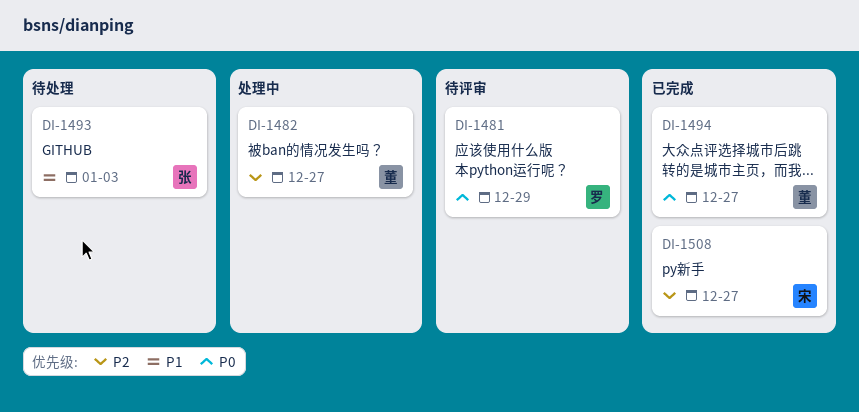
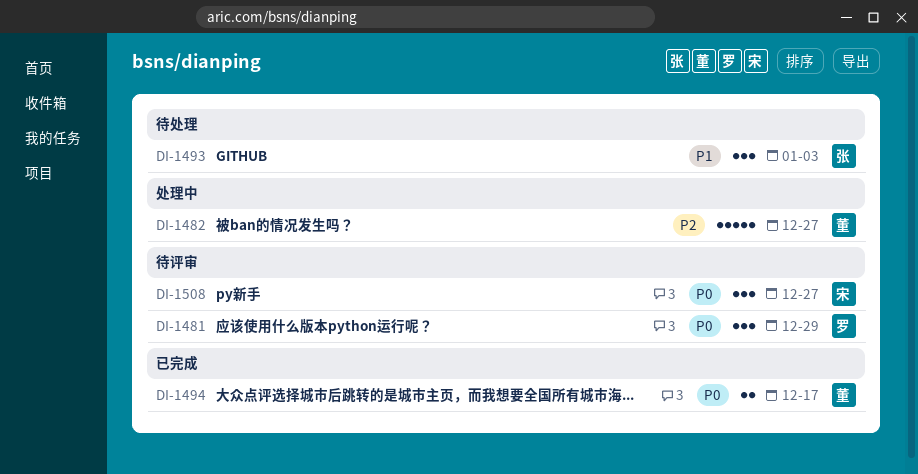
DI-1494, due: Dec 27 -> Dec 17
DI-1508, status: 已完成 -> 待评审
DI-1508, priority: P2 -> P0

